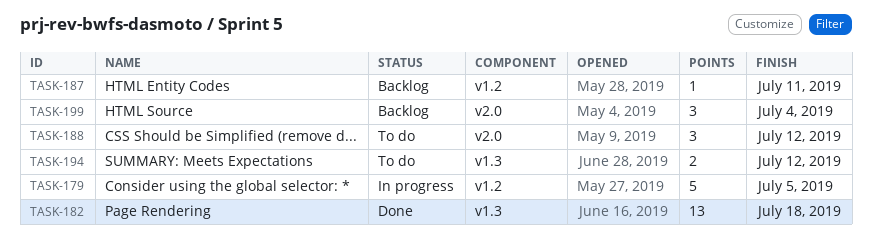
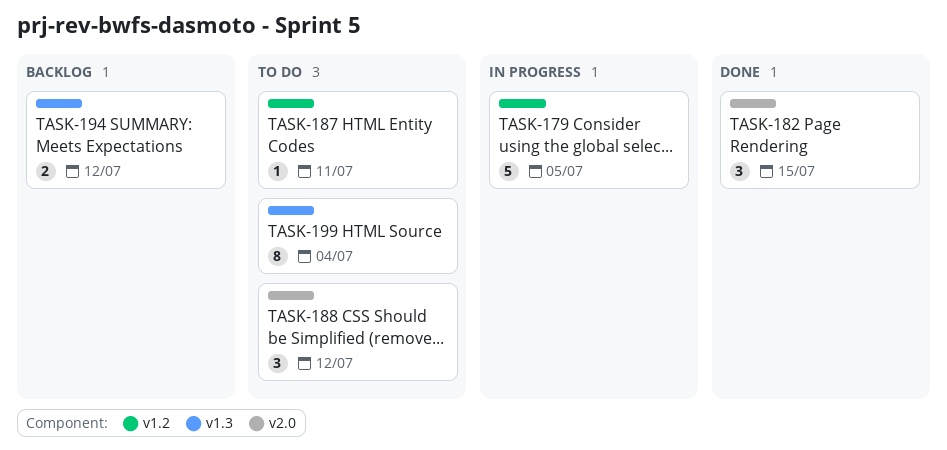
TASK-182, label: v1.3 -> v2.0
TASK-182, estimate: 13 -> 3
TASK-182, due: Jul 18 -> Jul 15
TASK-187, status: Backlog -> To do
TASK-194, status: To do -> Backlog
TASK-199, status: Backlog -> To do
TASK-199, label: v2.0 -> v1.3
TASK-199, estimate: 3 -> 8

